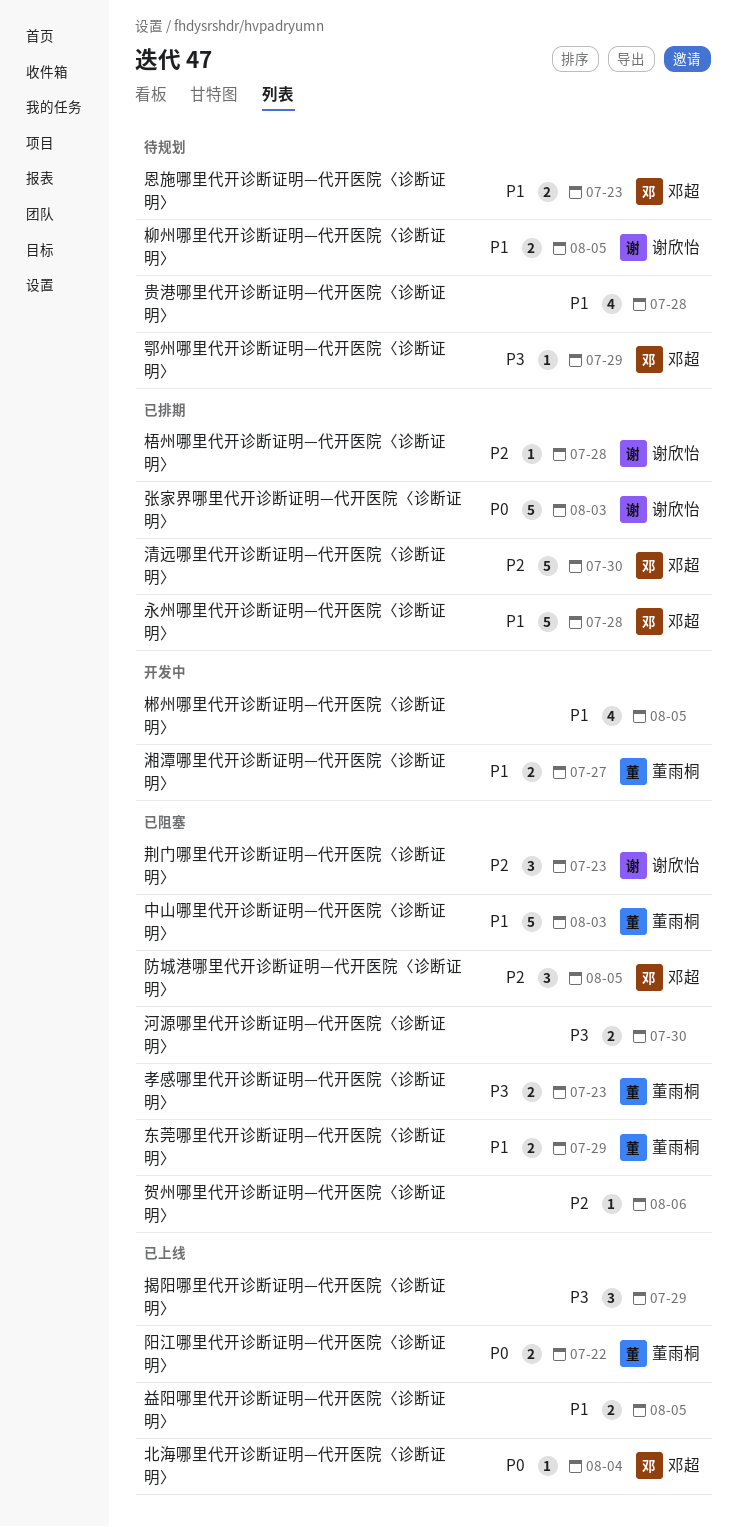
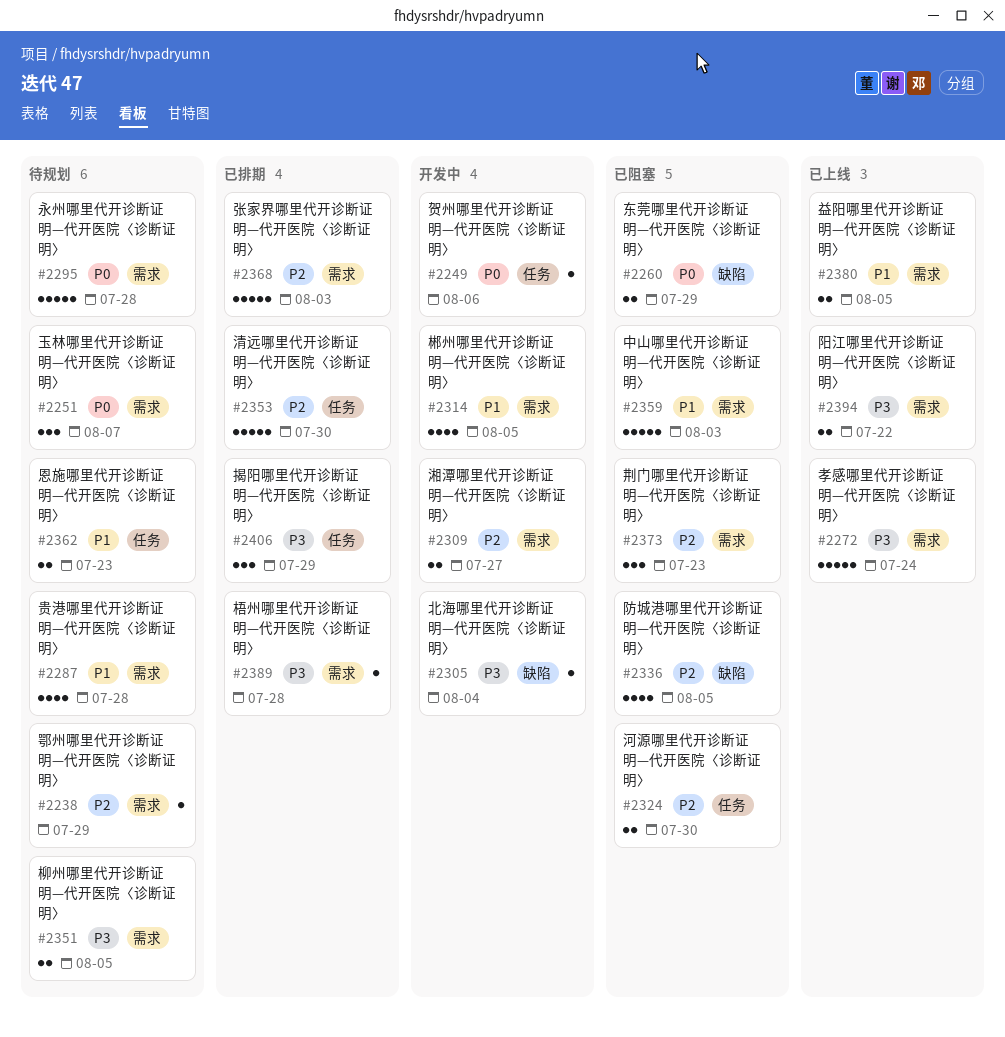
东莞哪里代开诊断证明—代开医院〈诊断证明〉, priority: P1 -> P0
北海哪里代开诊断证明—代开医院〈诊断证明〉, status: 已上线 -> 开发中
北海哪里代开诊断证明—代开医院〈诊断证明〉, priority: P0 -> P3
孝感哪里代开诊断证明—代开医院〈诊断证明〉, status: 已阻塞 -> 已上线
孝感哪里代开诊断证明—代开医院〈诊断证明〉, estimate: 2 -> 5
孝感哪里代开诊断证明—代开医院〈诊断证明〉, due: Jul 23 -> Jul 24
张家界哪里代开诊断证明—代开医院〈诊断证明〉, priority: P0 -> P2
揭阳哪里代开诊断证明—代开医院〈诊断证明〉, status: 已上线 -> 已排期
柳州哪里代开诊断证明—代开医院〈诊断证明〉, priority: P1 -> P3
梧州哪里代开诊断证明—代开医院〈诊断证明〉, priority: P2 -> P3
永州哪里代开诊断证明—代开医院〈诊断证明〉, status: 已排期 -> 待规划
永州哪里代开诊断证明—代开医院〈诊断证明〉, priority: P1 -> P0
河源哪里代开诊断证明—代开医院〈诊断证明〉, priority: P3 -> P2
湘潭哪里代开诊断证明—代开医院〈诊断证明〉, priority: P1 -> P2
玉林哪里代开诊断证明—代开医院〈诊断证明〉: none -> present
贺州哪里代开诊断证明—代开医院〈诊断证明〉, status: 已阻塞 -> 开发中
贺州哪里代开诊断证明—代开医院〈诊断证明〉, priority: P2 -> P0
鄂州哪里代开诊断证明—代开医院〈诊断证明〉, priority: P3 -> P2
防城港哪里代开诊断证明—代开医院〈诊断证明〉, estimate: 3 -> 4
阳江哪里代开诊断证明—代开医院〈诊断证明〉, priority: P0 -> P3

